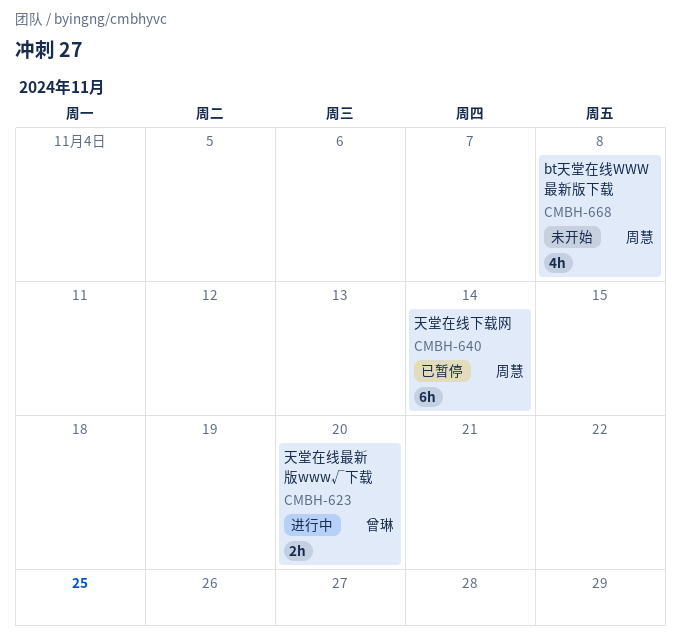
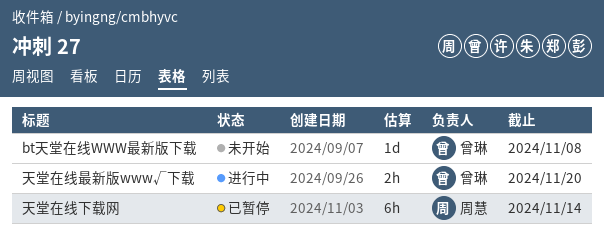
bt天堂在线WWW最新版下载, owner: 周慧 -> 曾琳
bt天堂在线WWW最新版下载, estimate: 4h -> 1d

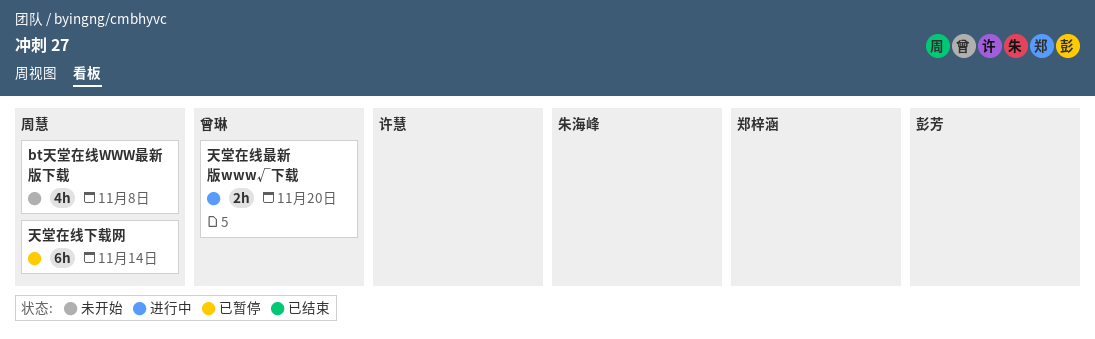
bt天堂在线WWW最新版下载, owner: 曾琳 -> 周慧
bt天堂在线WWW最新版下载, estimate: 1d -> 4h

